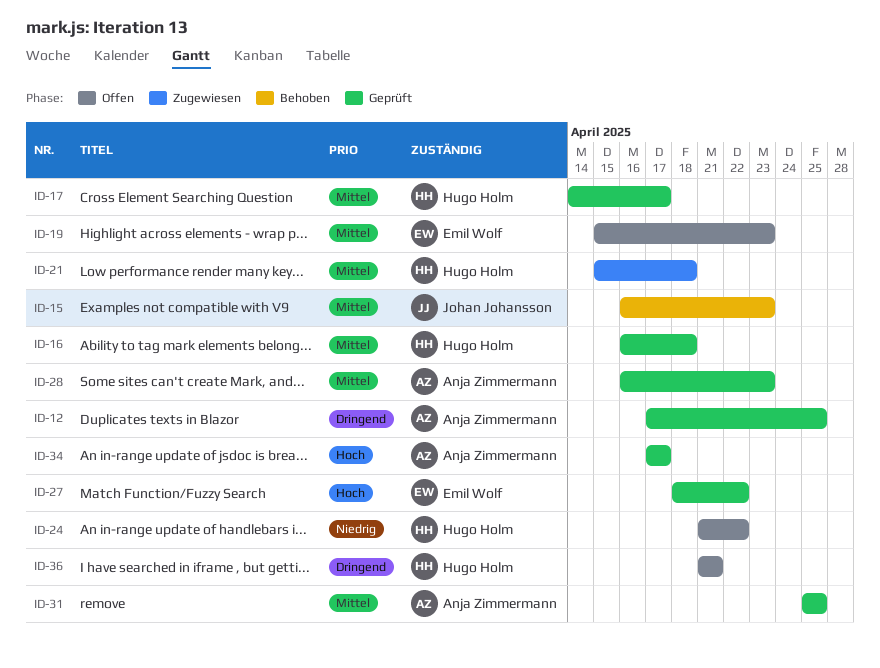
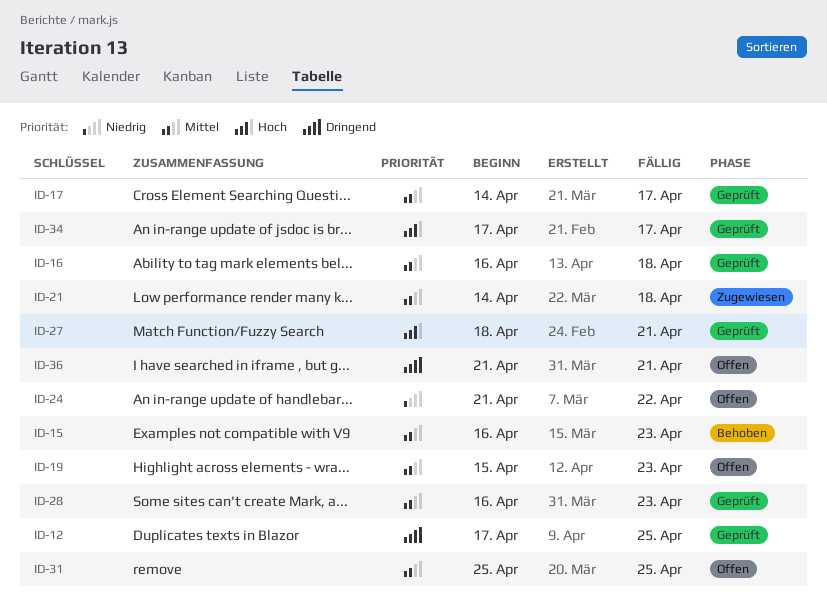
ID-21, start: Apr 15 -> Apr 14
ID-27, due: Apr 22 -> Apr 21
ID-31, status: Geprüft -> Offen

